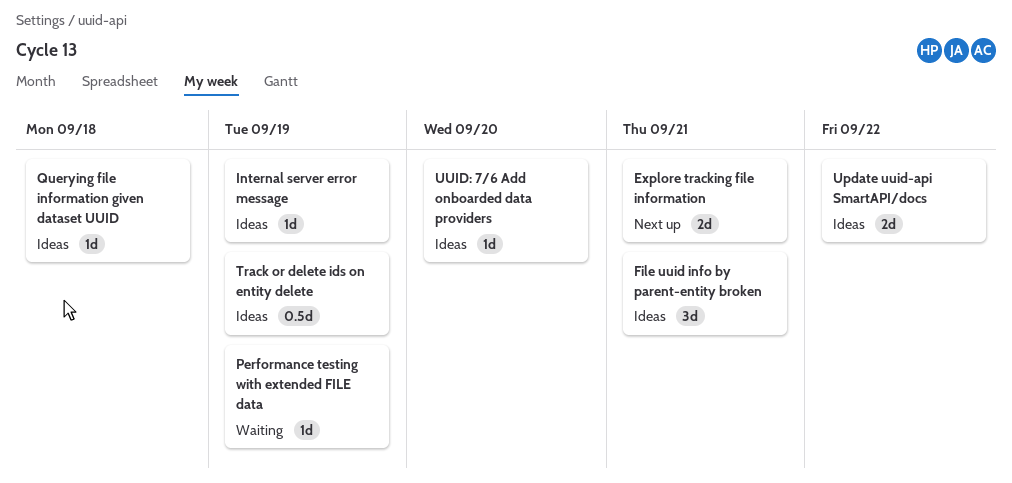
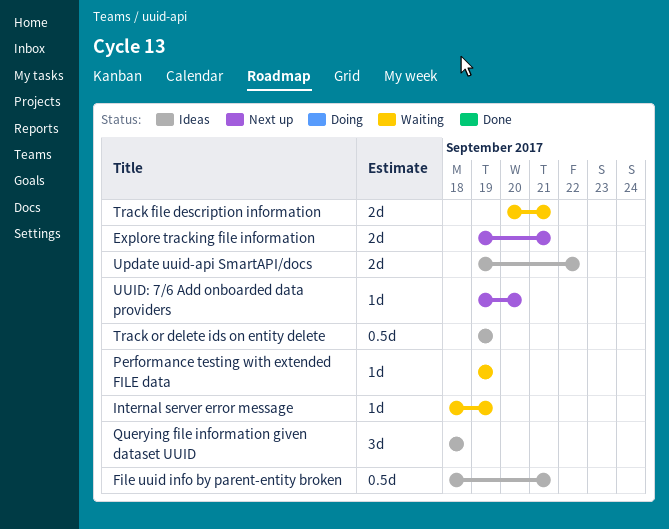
File uuid info by parent-entity broken, estimate: 3d -> 0.5d
Internal server error message, status: Ideas -> Waiting
Querying file information given dataset UUID, estimate: 1d -> 3d
Track file description information: none -> present
UUID: 7/6 Add onboarded data providers, status: Ideas -> Next up

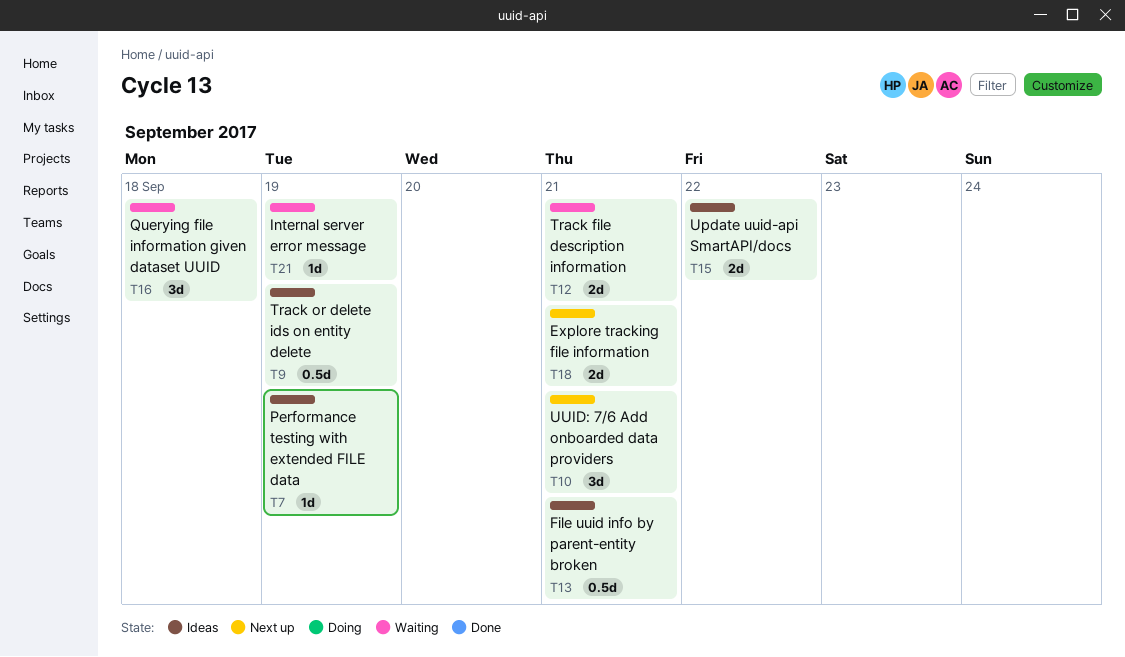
Performance testing with extended FILE data, status: Waiting -> Ideas
Querying file information given dataset UUID, status: Ideas -> Waiting
UUID: 7/6 Add onboarded data providers, estimate: 1d -> 3d
UUID: 7/6 Add onboarded data providers, due: Sep 20 -> Sep 21

